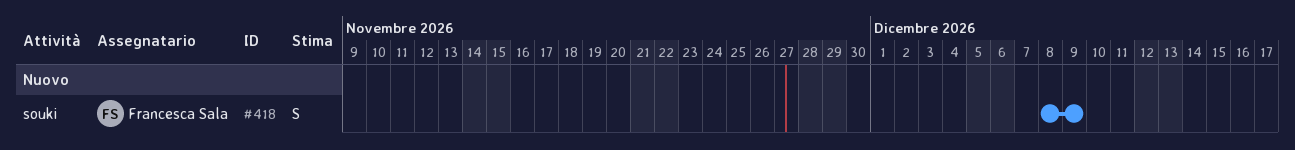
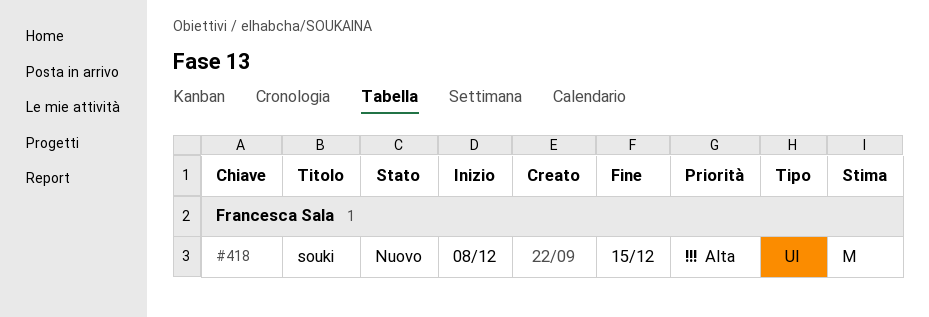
#418, estimate: S -> M
#418, due: Dec 9 -> Dec 15

